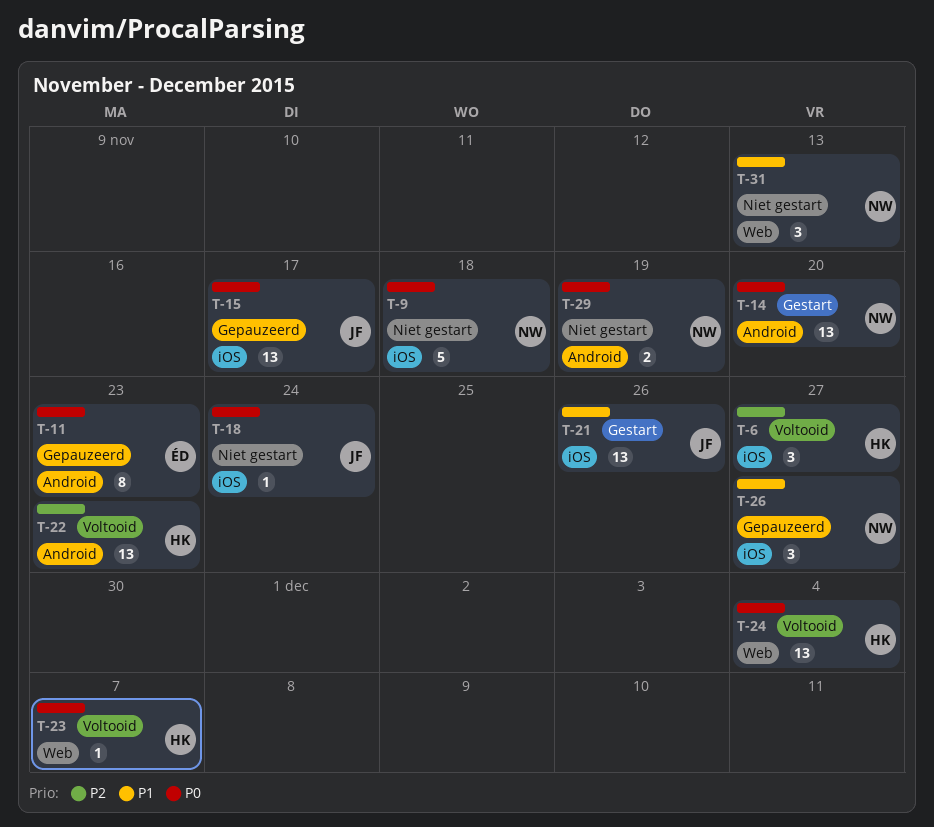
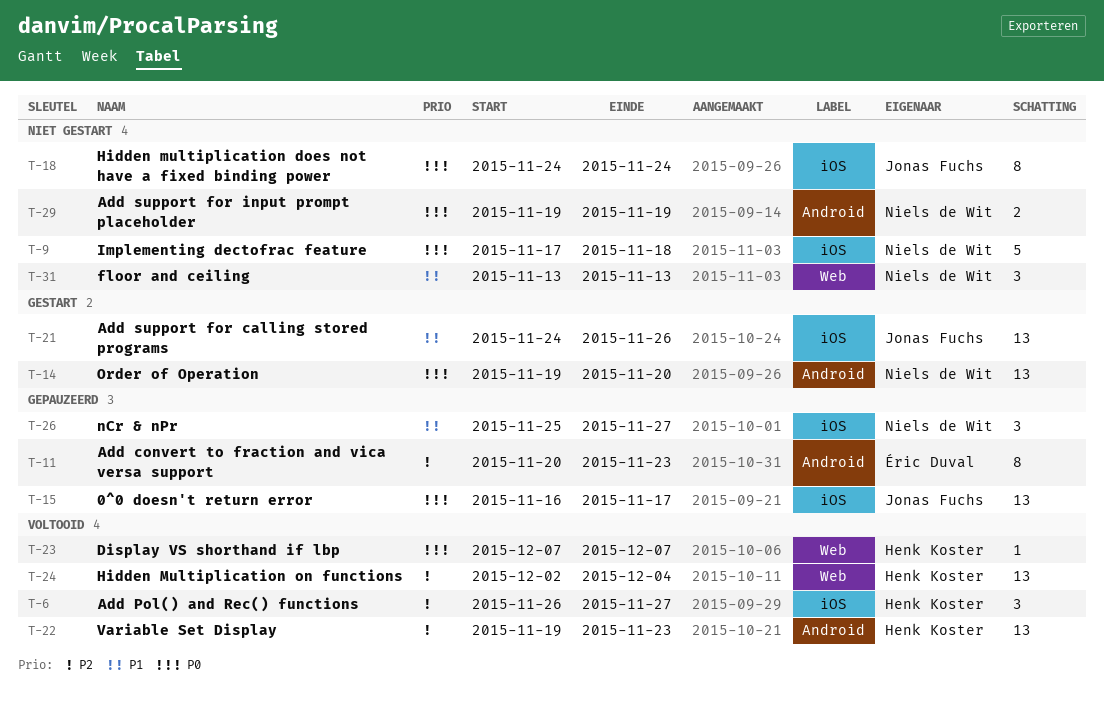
T-11, priority: P0 -> P2
T-18, estimate: 1 -> 8
T-24, priority: P0 -> P2

